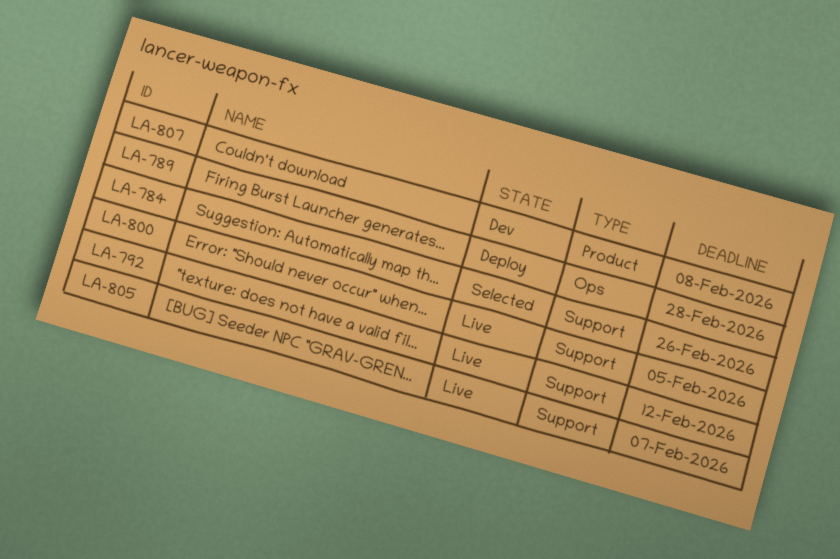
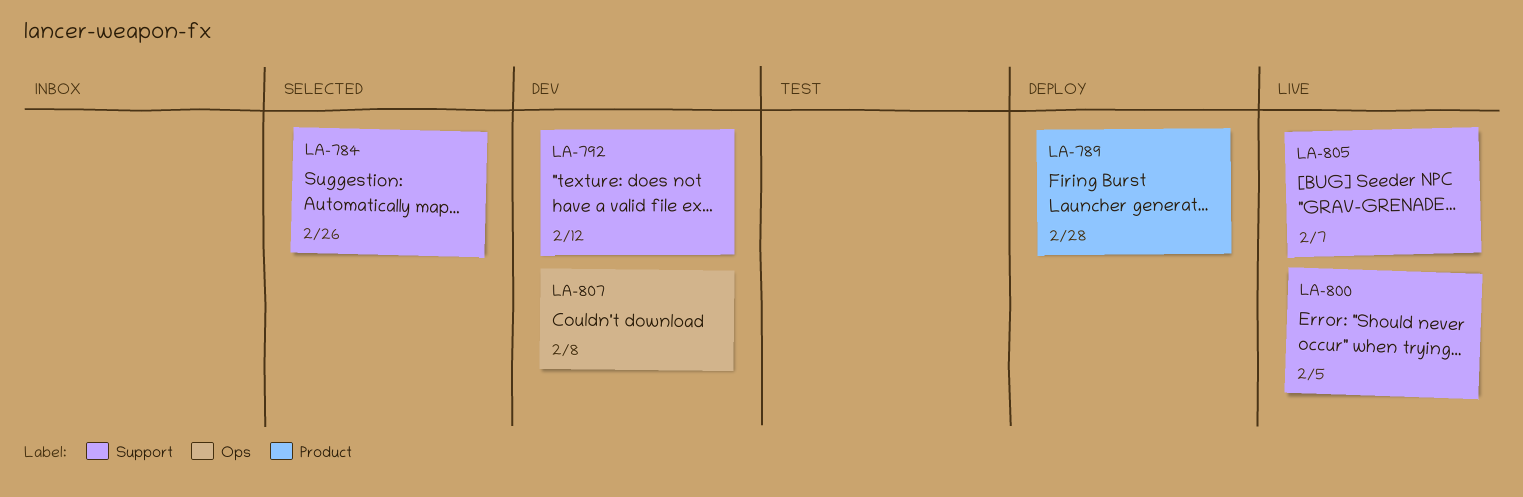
LA-789, label: Ops -> Product
LA-792, status: Live -> Dev
LA-807, label: Product -> Ops

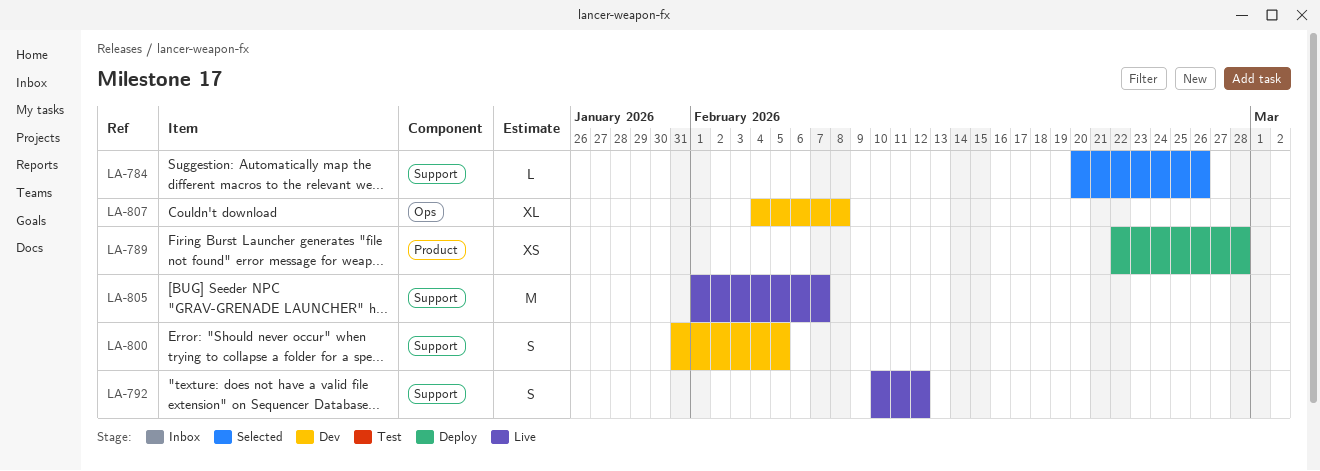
LA-792, status: Dev -> Live
LA-800, status: Live -> Dev

